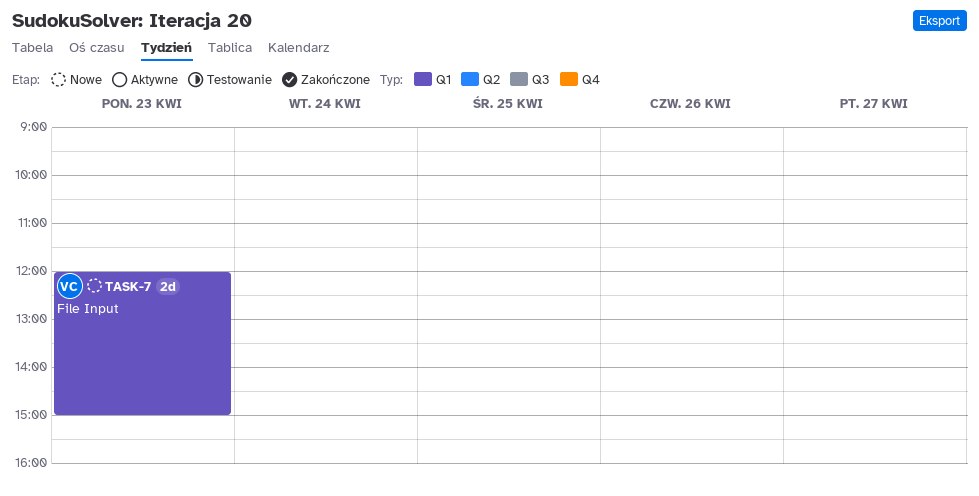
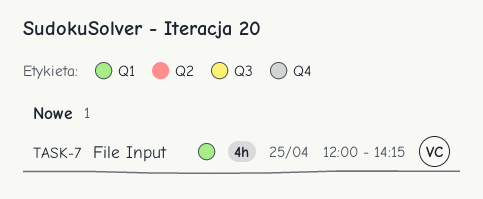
TASK-7, estimate: 2d -> 4h
TASK-7, day: Apr 23 -> Apr 25
TASK-7, ends: 15:00 -> 14:15

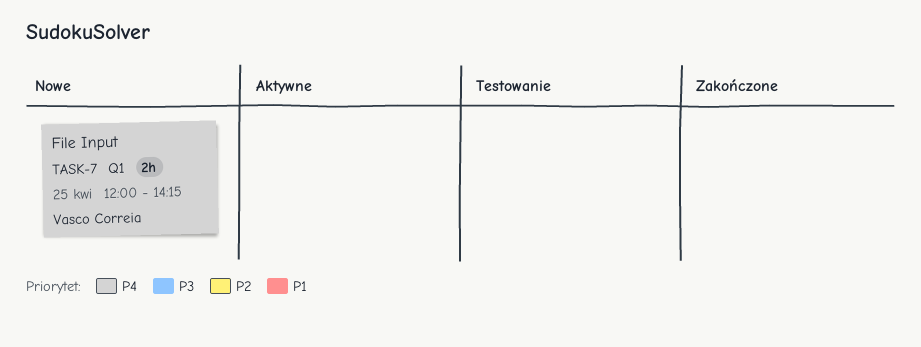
TASK-7, estimate: 4h -> 2h

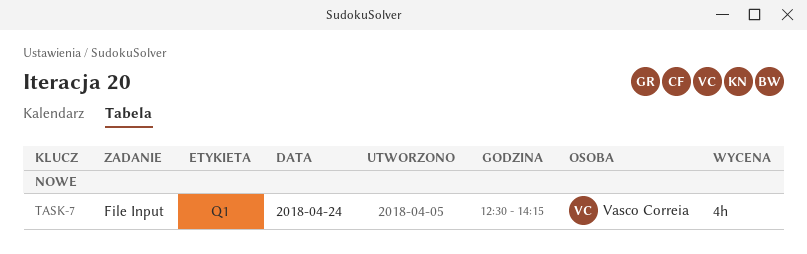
TASK-7, estimate: 2h -> 4h
TASK-7, day: Apr 25 -> Apr 24
TASK-7, begins: 12:00 -> 12:30

